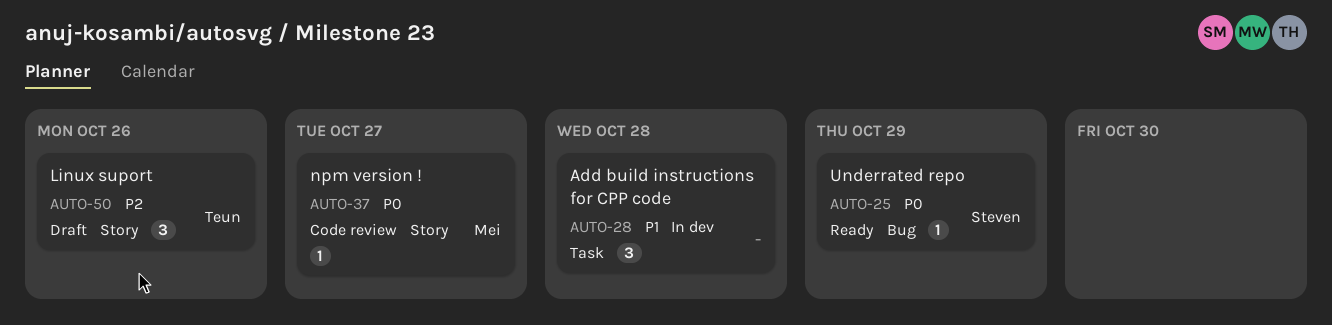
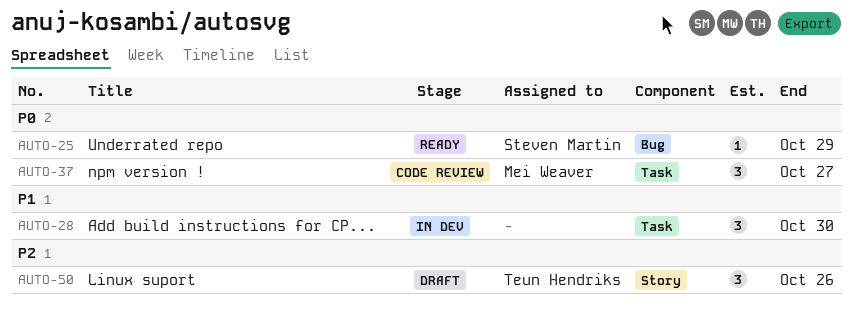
AUTO-28, due: Oct 28 -> Oct 30
AUTO-37, label: Story -> Task
AUTO-37, estimate: 1 -> 3

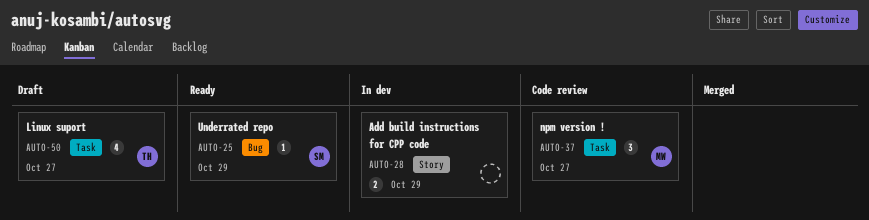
AUTO-28, label: Task -> Story
AUTO-28, estimate: 3 -> 2
AUTO-28, due: Oct 30 -> Oct 29
AUTO-50, label: Story -> Task
AUTO-50, estimate: 3 -> 4
AUTO-50, due: Oct 26 -> Oct 27

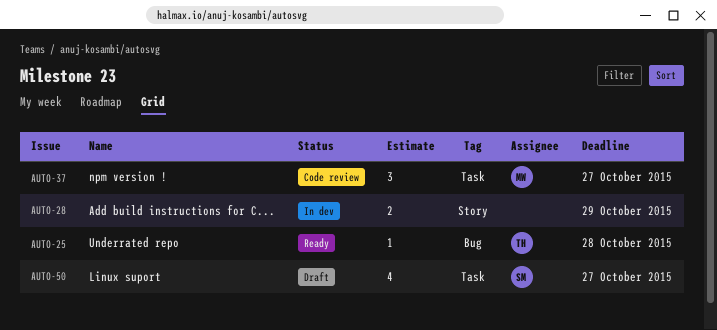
AUTO-25, owner: SM -> TH
AUTO-25, due: Oct 29 -> Oct 28
AUTO-50, owner: TH -> SM

